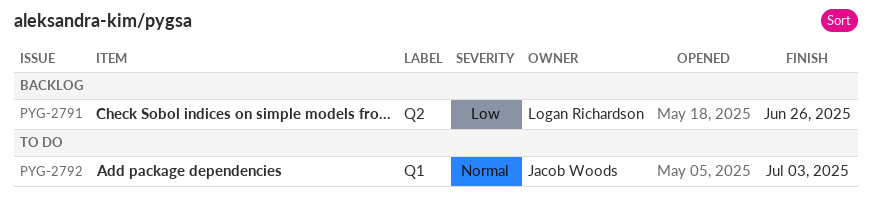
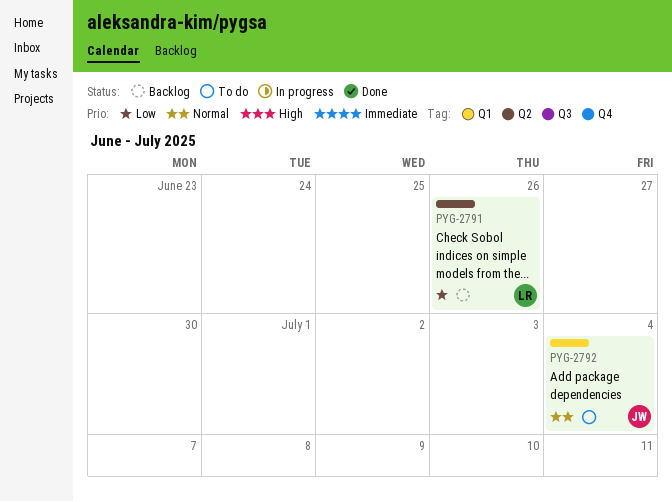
PYG-2792, due: Jul 3 -> Jul 4

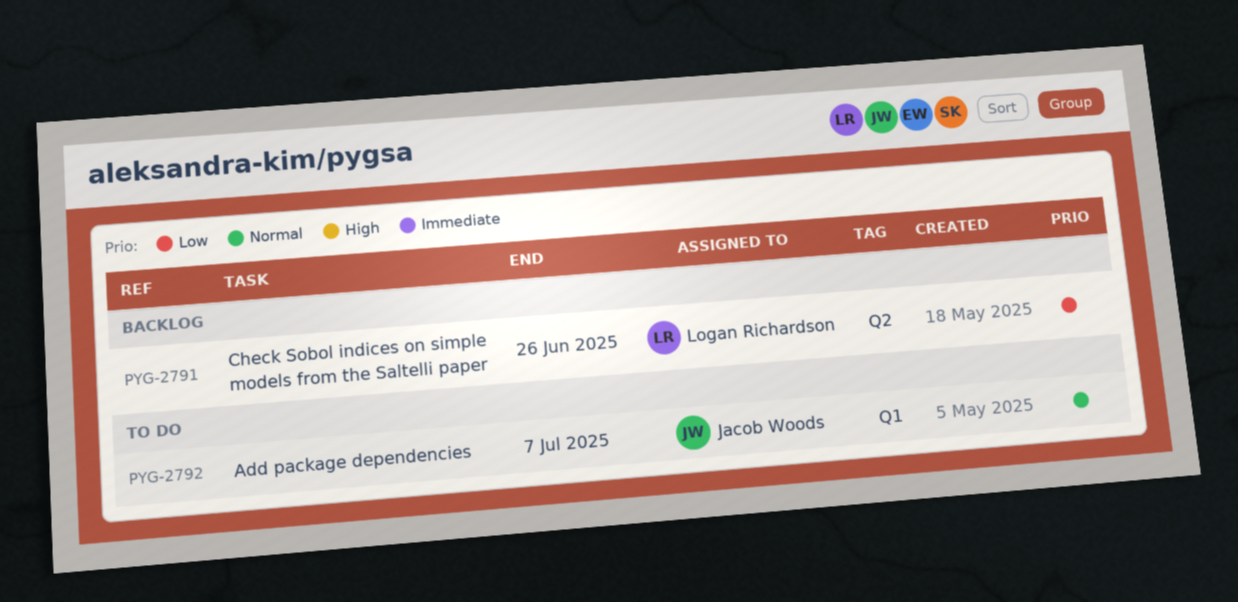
PYG-2792, due: Jul 4 -> Jul 7

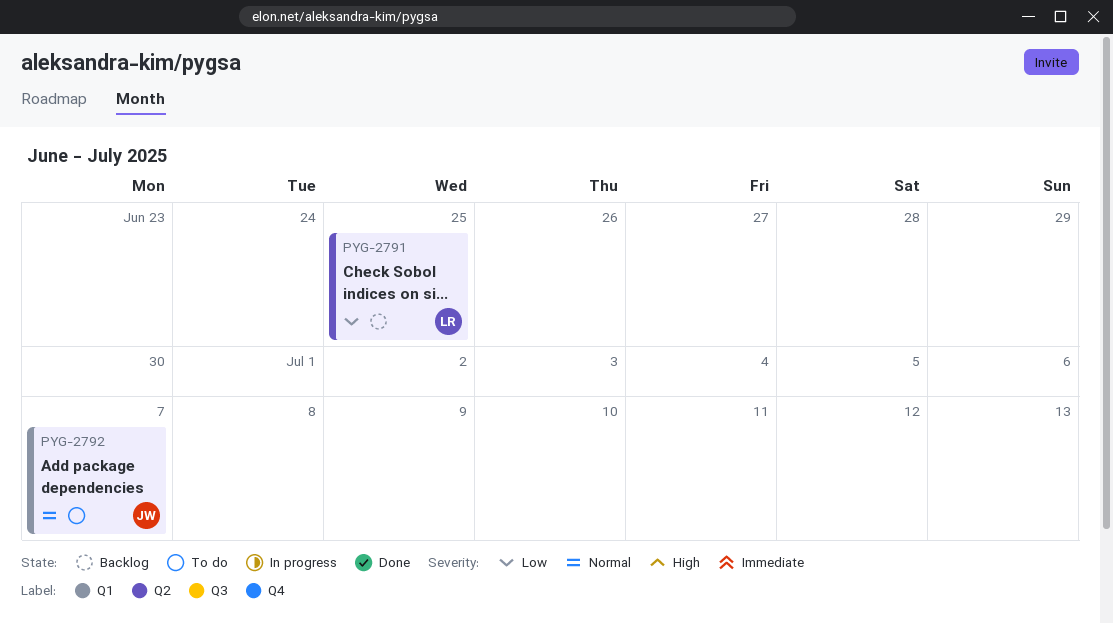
PYG-2791, due: Jun 26 -> Jun 25

